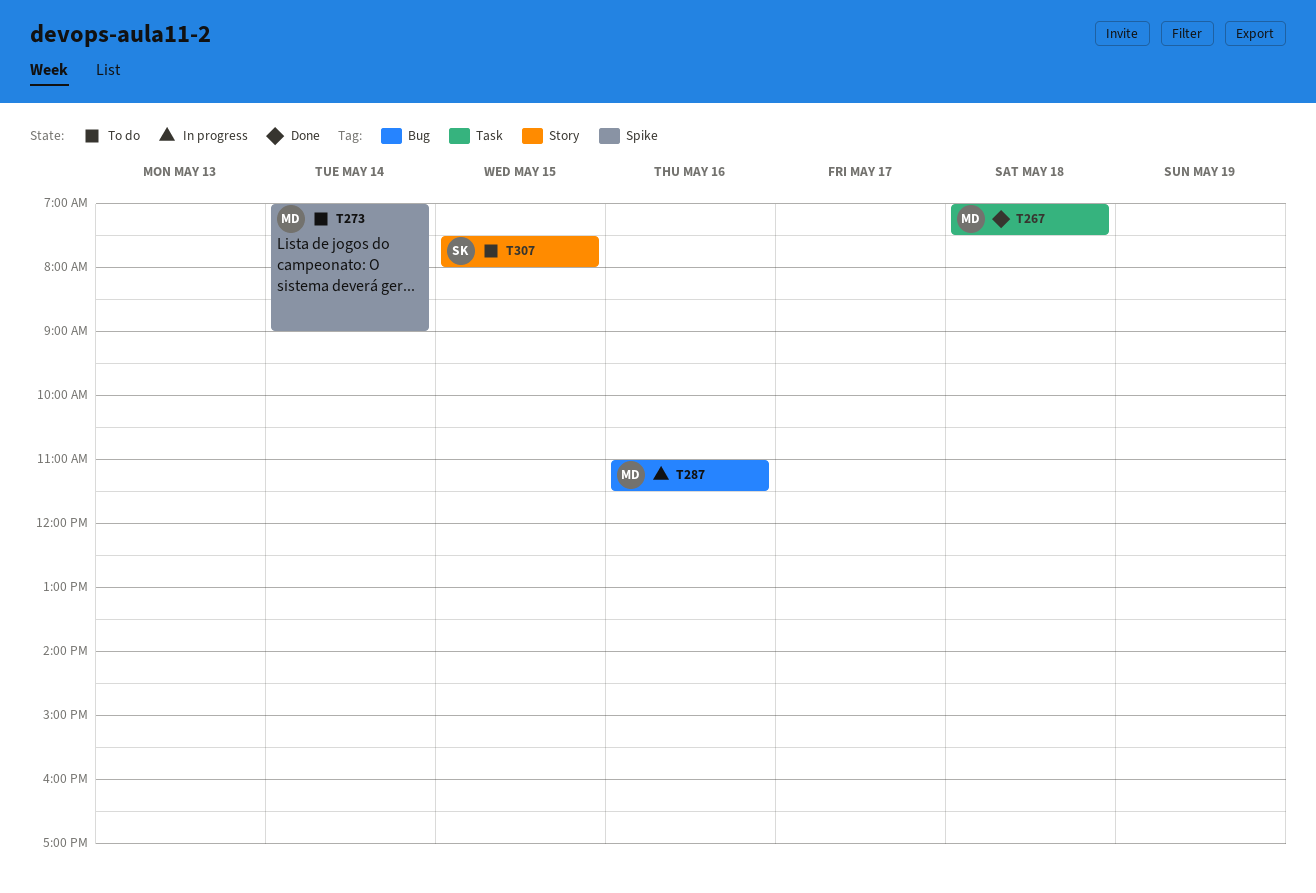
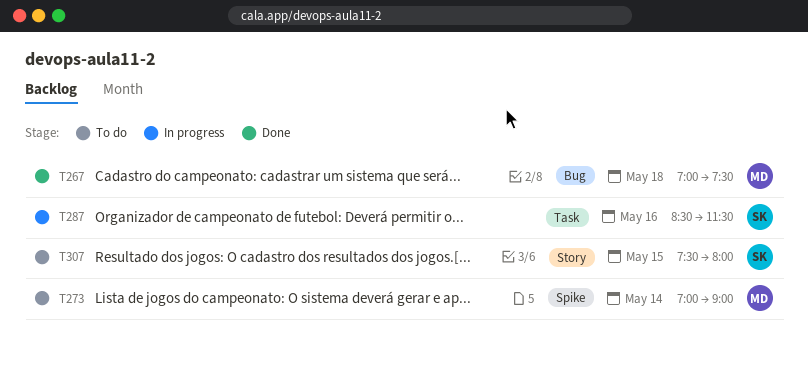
T267, label: Task -> Bug
T287, owner: MD -> SK
T287, label: Bug -> Task
T287, begins: 11:00 -> 08:30

